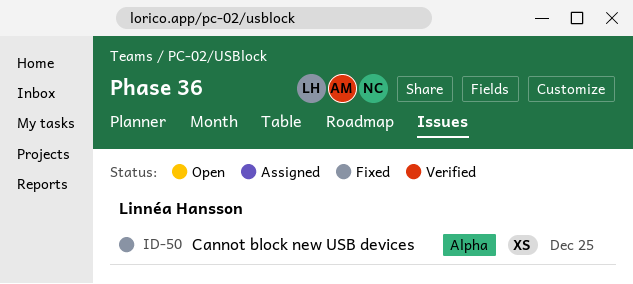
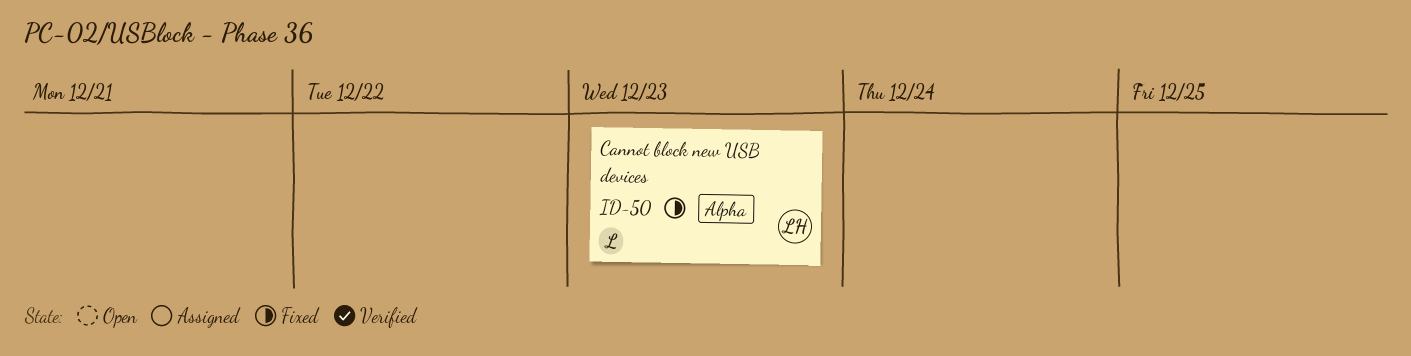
ID-50, estimate: XS -> L
ID-50, due: Dec 25 -> Dec 23

